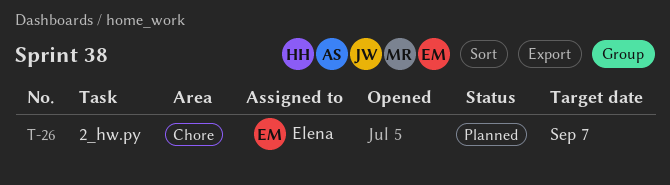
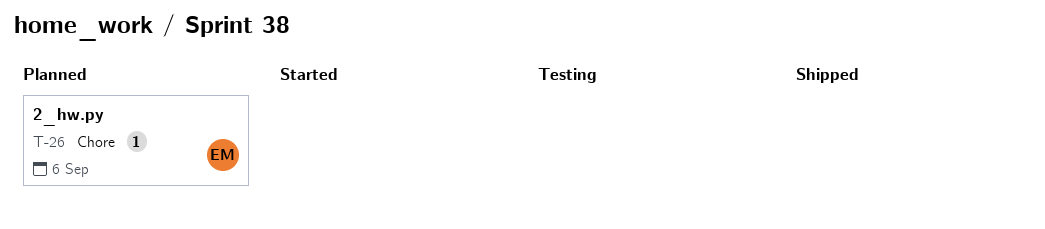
T-26, due: Sep 7 -> Sep 6

